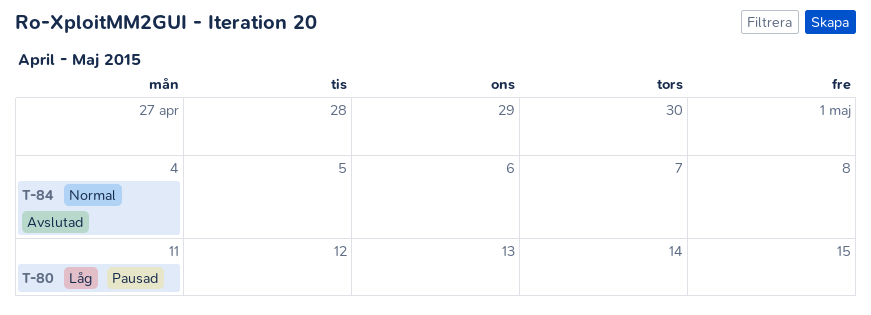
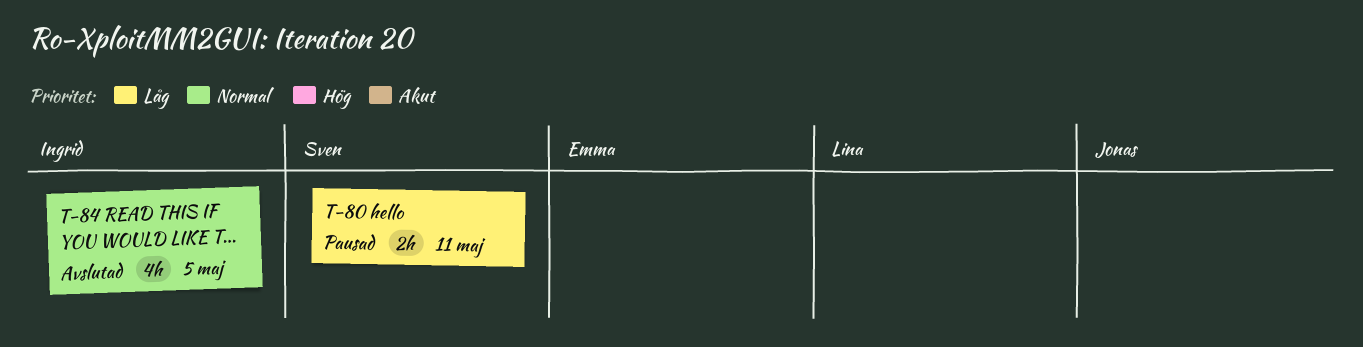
T-84, due: May 4 -> May 5

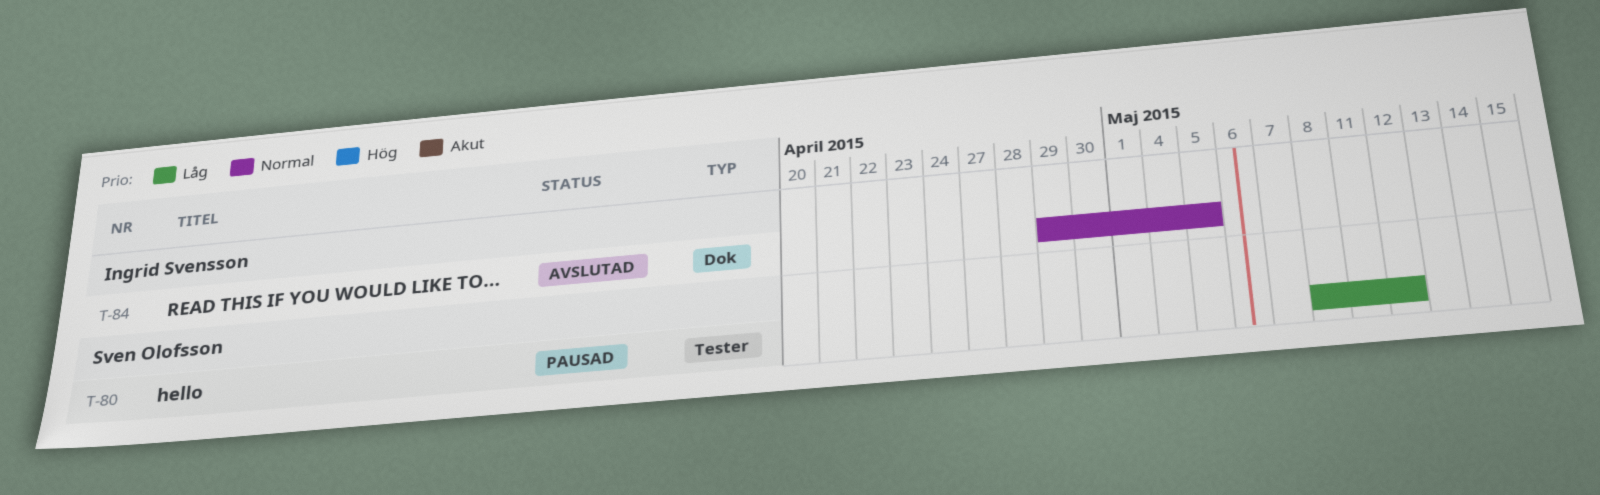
T-80, due: May 11 -> May 12

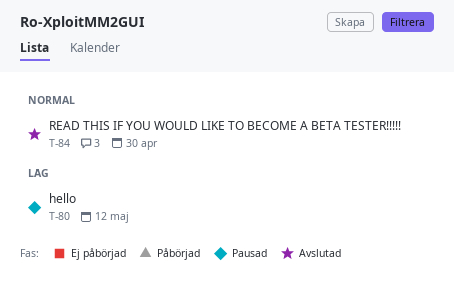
T-84, due: May 5 -> Apr 30

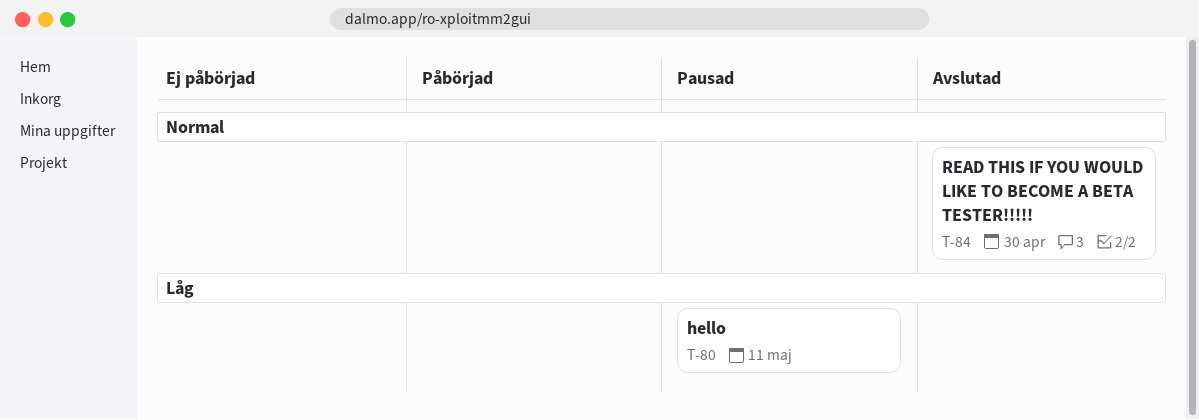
T-80, due: May 12 -> May 11

